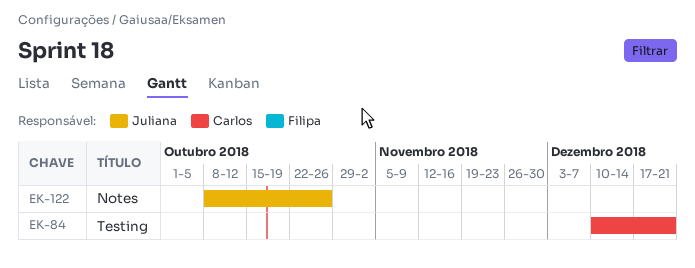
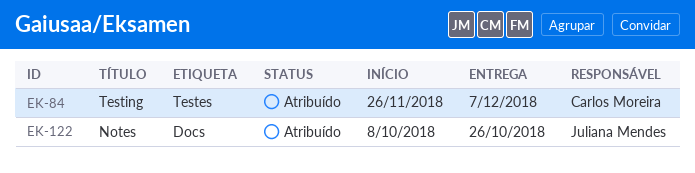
EK-84, start: Dec 10 -> Nov 26
EK-84, due: Dec 21 -> Dec 7

